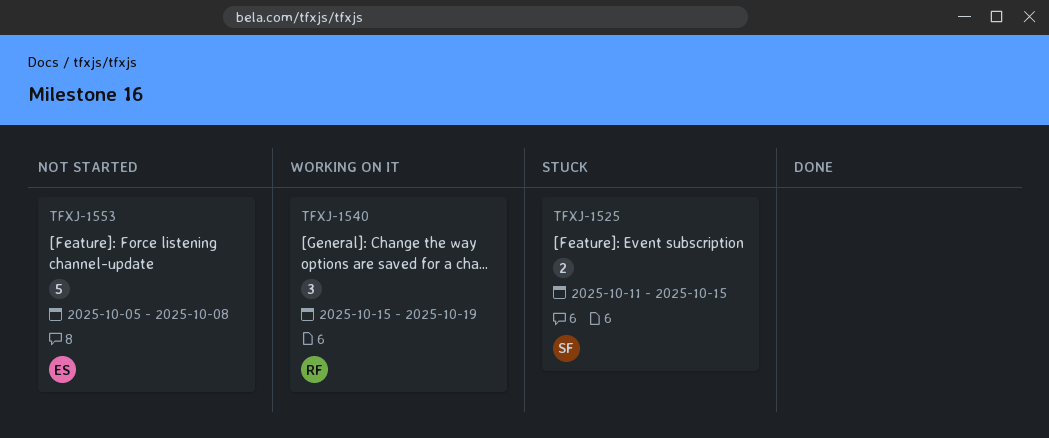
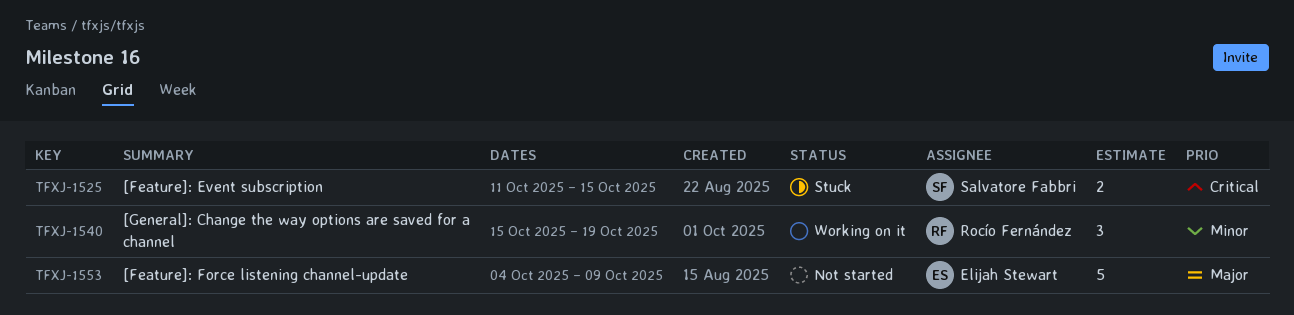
TFXJ-1553, start: Oct 5 -> Oct 4
TFXJ-1553, due: Oct 8 -> Oct 9

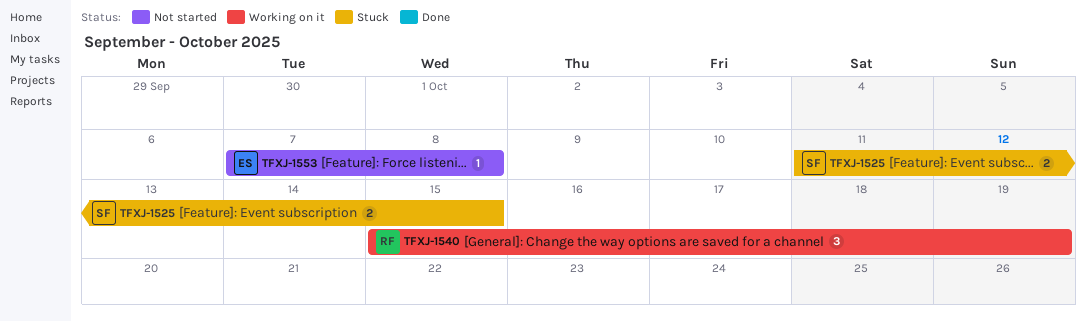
TFXJ-1553, estimate: 5 -> 1
TFXJ-1553, start: Oct 4 -> Oct 7
TFXJ-1553, due: Oct 9 -> Oct 8

